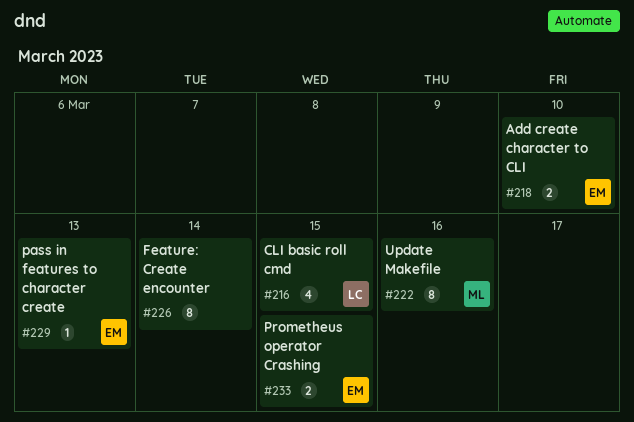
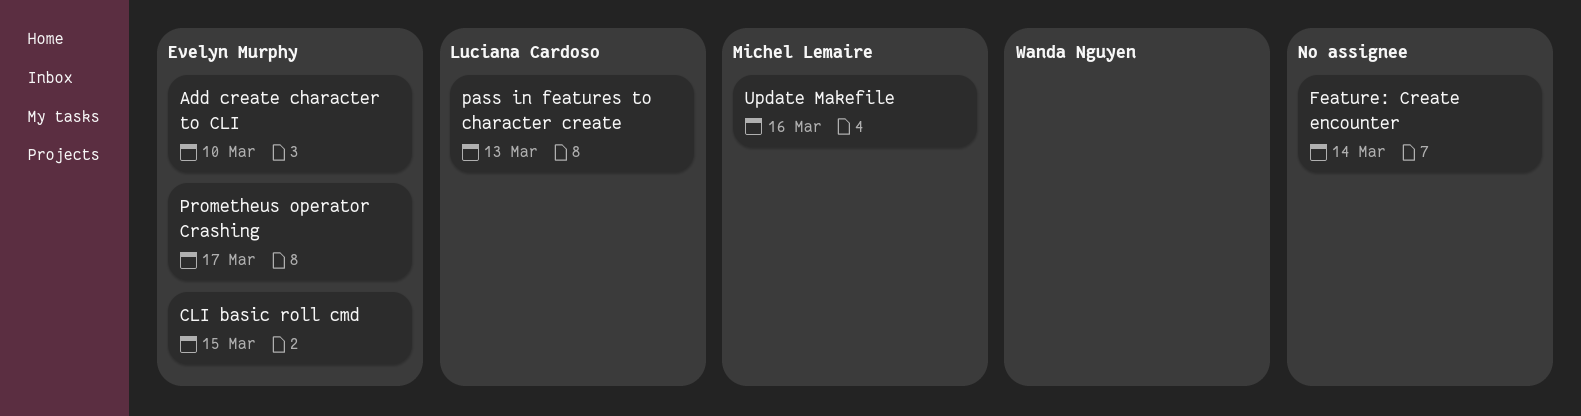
CLI basic roll cmd, owner: Luciana Cardoso -> Evelyn Murphy
pass in features to character create, owner: Evelyn Murphy -> Luciana Cardoso
Prometheus operator Crashing, due: Mar 15 -> Mar 17

